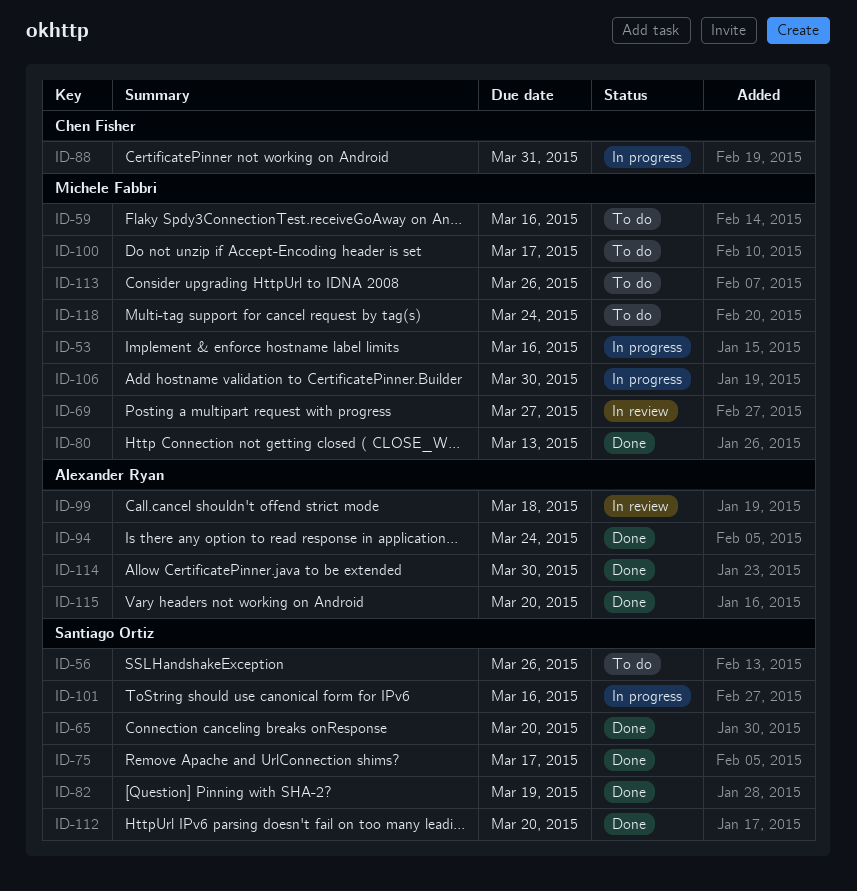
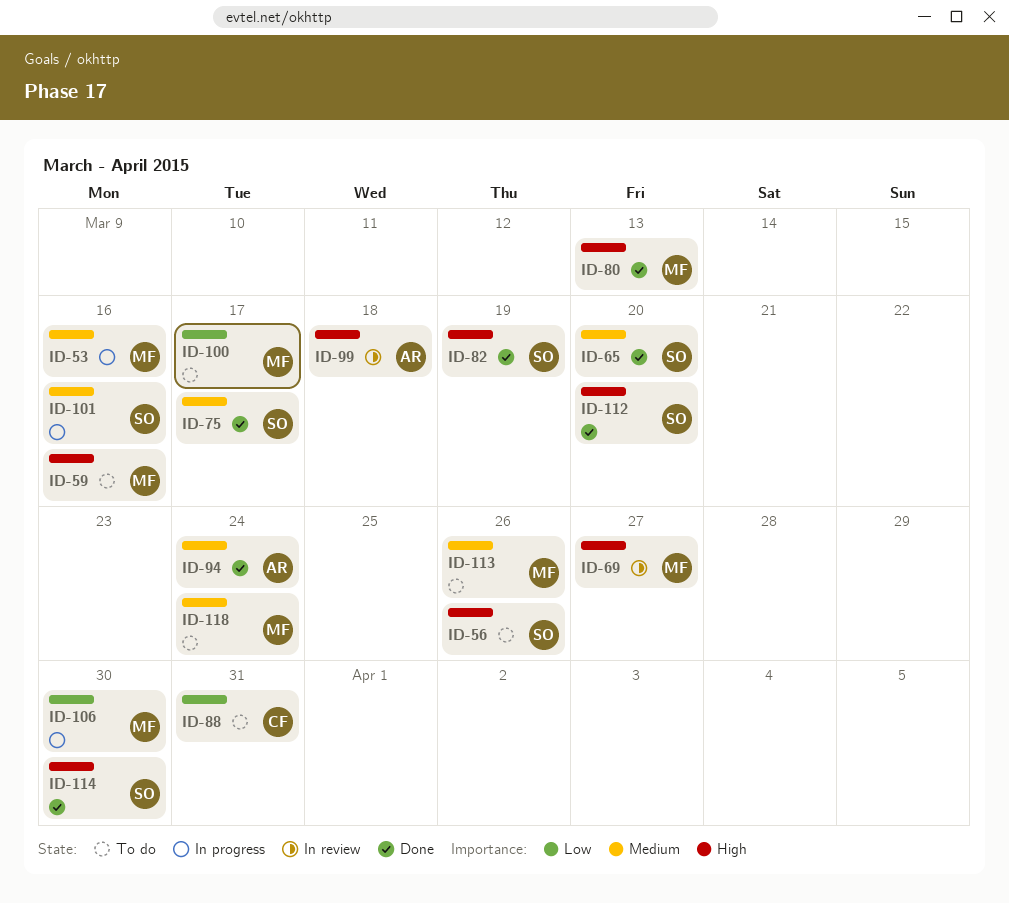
ID-88, status: In progress -> To do
ID-114, owner: Alexander Ryan -> Santiago Ortiz
ID-115: present -> none

